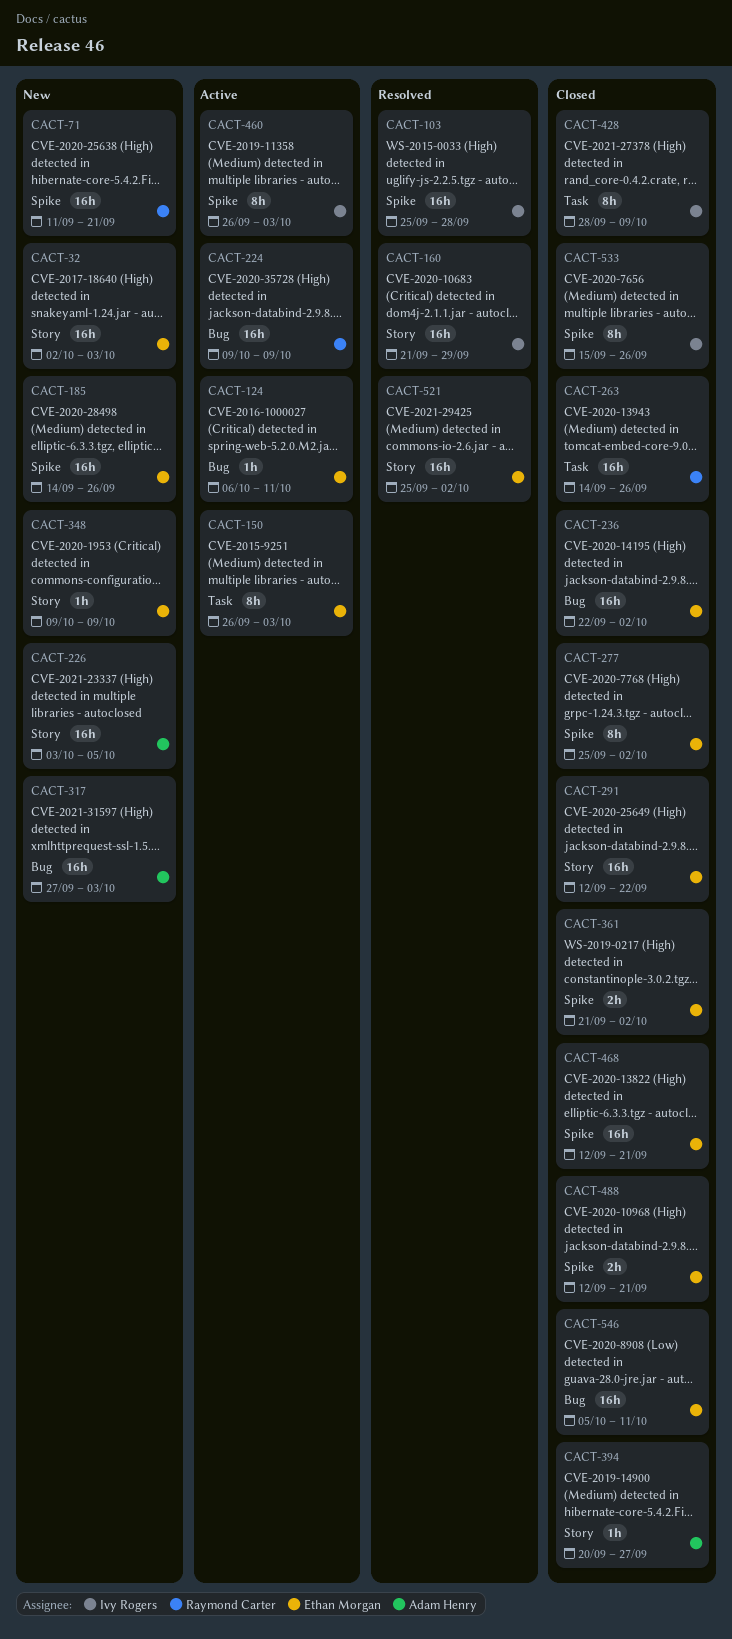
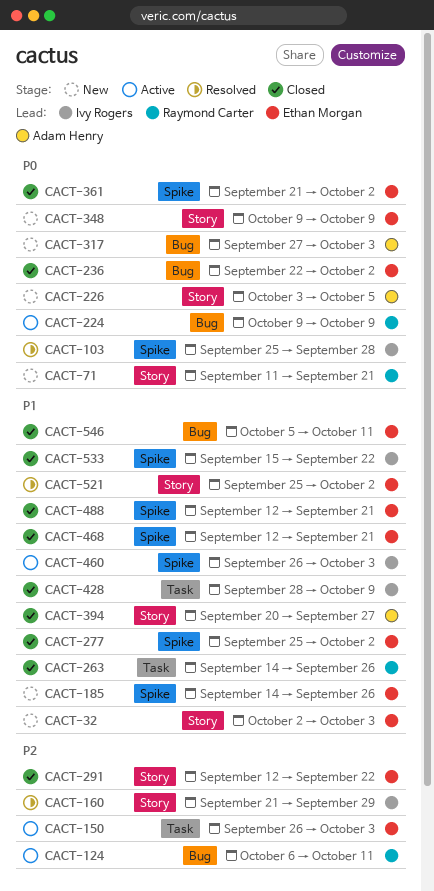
CACT-71, label: Spike -> Story
CACT-124, owner: Ethan Morgan -> Raymond Carter
CACT-533, due: Sep 26 -> Sep 22

